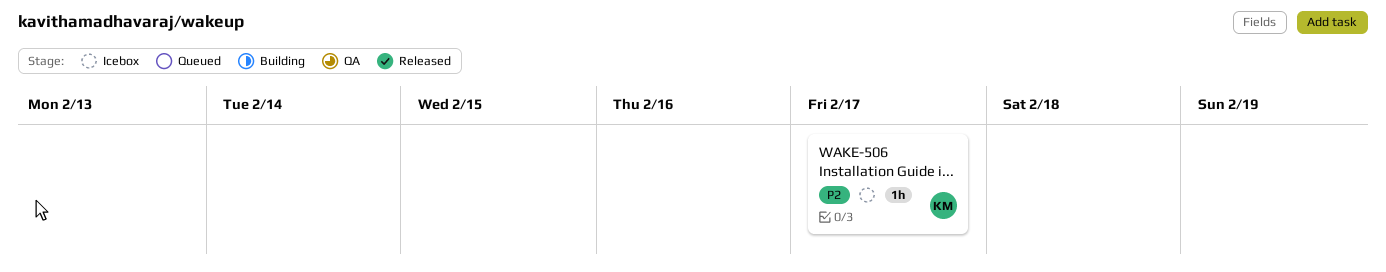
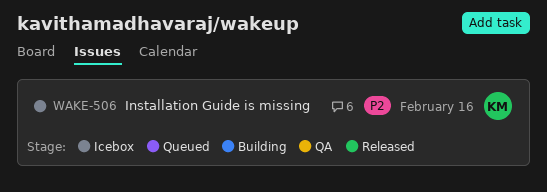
WAKE-506, due: Feb 17 -> Feb 16

